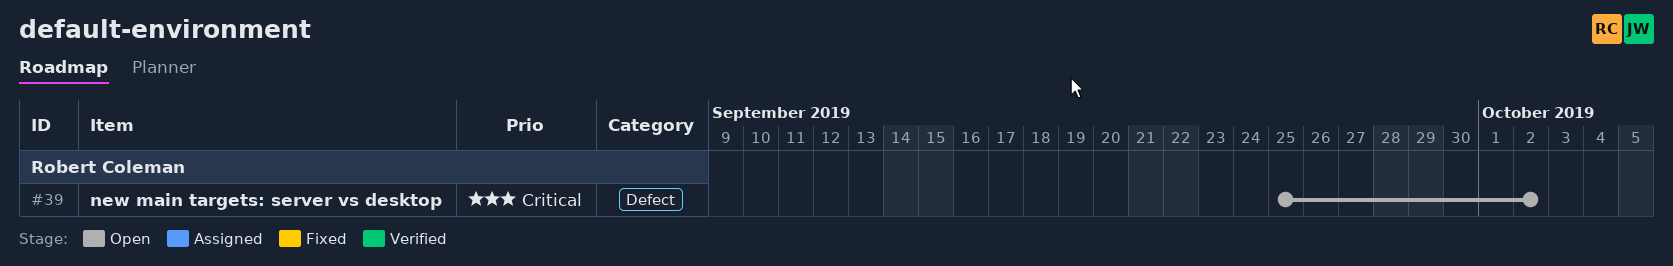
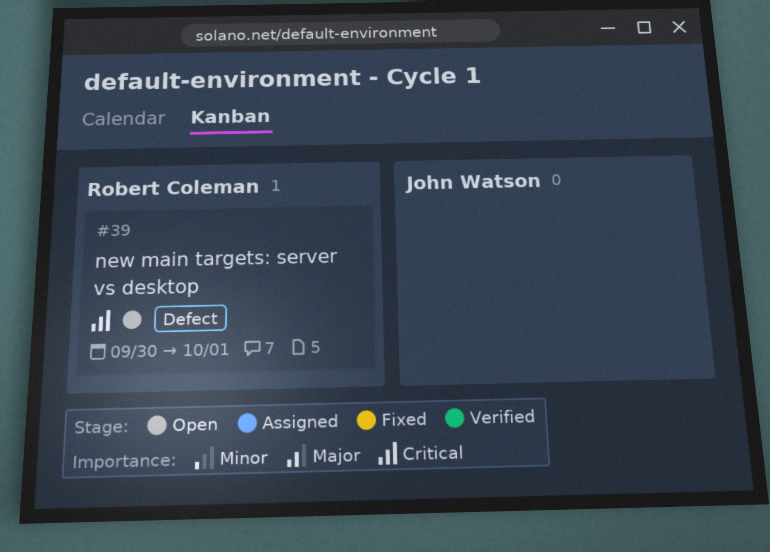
#39, start: Sep 25 -> Sep 30
#39, due: Oct 2 -> Oct 1

